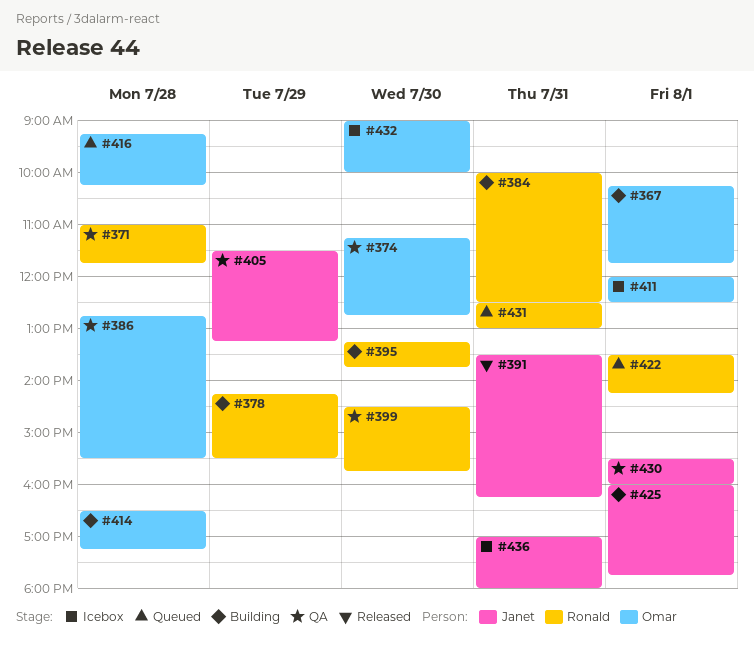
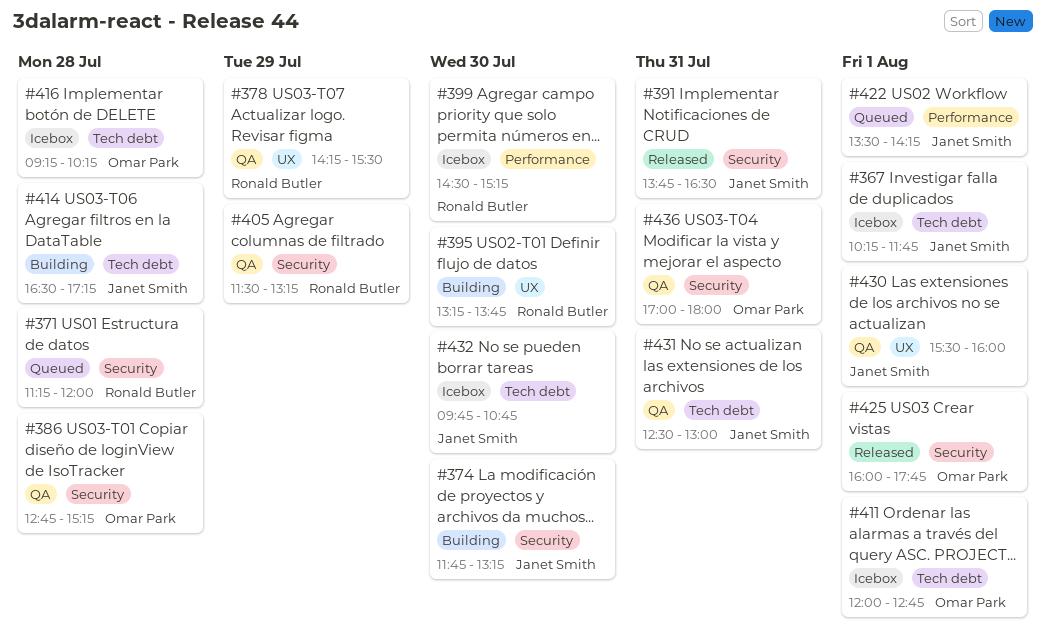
#367, status: Building -> Icebox
#367, owner: Omar Park -> Janet Smith
#371, status: QA -> Queued
#371, begins: 11:00 -> 11:15
#371, ends: 11:45 -> 12:00
#374, status: QA -> Building
#374, owner: Omar Park -> Janet Smith
#374, begins: 11:15 -> 11:45
#374, ends: 12:45 -> 13:15
#378, status: Building -> QA
#384: present -> none
#386, ends: 15:30 -> 15:15
#391, begins: 13:30 -> 13:45
#391, ends: 16:15 -> 16:30
#399, status: QA -> Icebox
#399, ends: 15:45 -> 15:15
#405, owner: Janet Smith -> Ronald Butler
#411, ends: 12:30 -> 12:45
#414, owner: Omar Park -> Janet Smith
#416, status: Queued -> Icebox
#422, owner: Ronald Butler -> Janet Smith
#425, status: Building -> Released
#425, owner: Janet Smith -> Omar Park
#431, status: Queued -> QA
#431, owner: Ronald Butler -> Janet Smith
#432, owner: Omar Park -> Janet Smith
#432, begins: 09:00 -> 09:45
#432, ends: 10:00 -> 10:45
#436, status: Icebox -> QA
#436, owner: Janet Smith -> Omar Park

